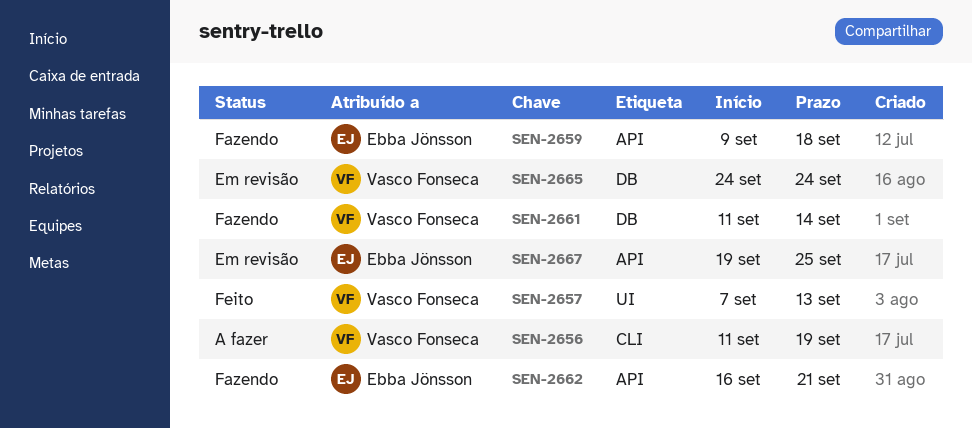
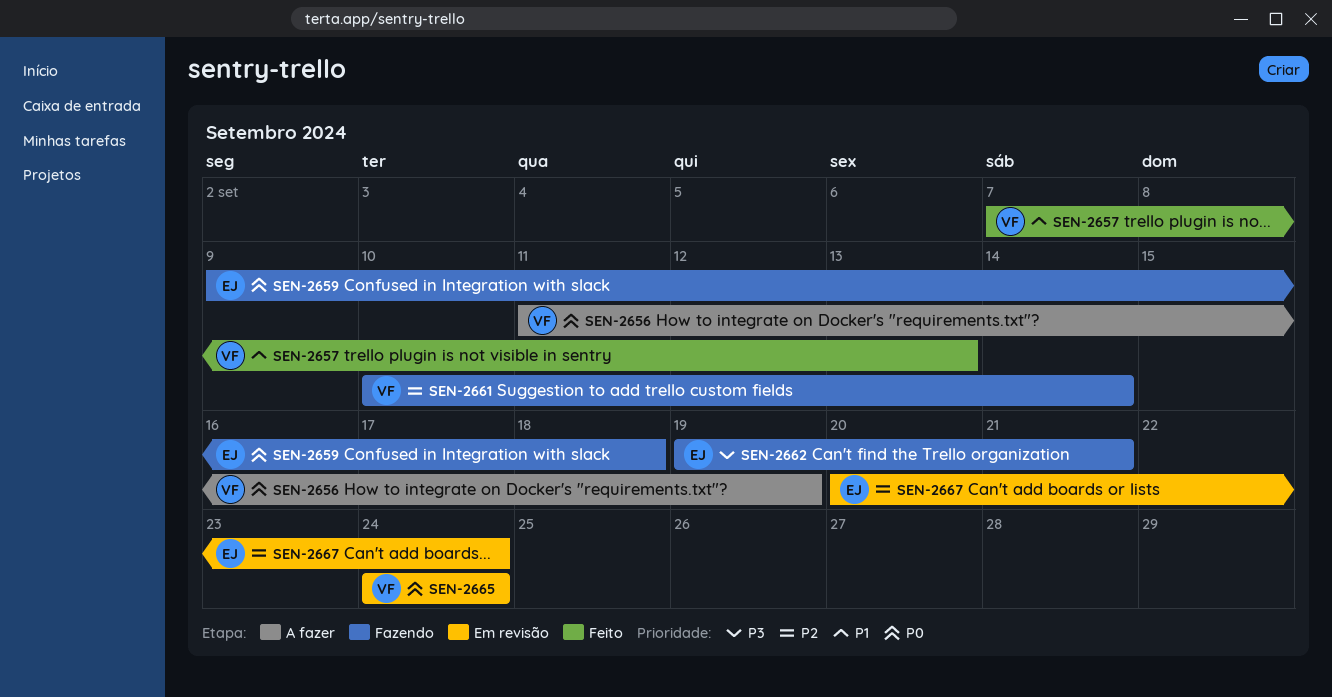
SEN-2661, start: Sep 11 -> Sep 10
SEN-2662, start: Sep 16 -> Sep 19
SEN-2667, start: Sep 19 -> Sep 20
SEN-2667, due: Sep 25 -> Sep 24

